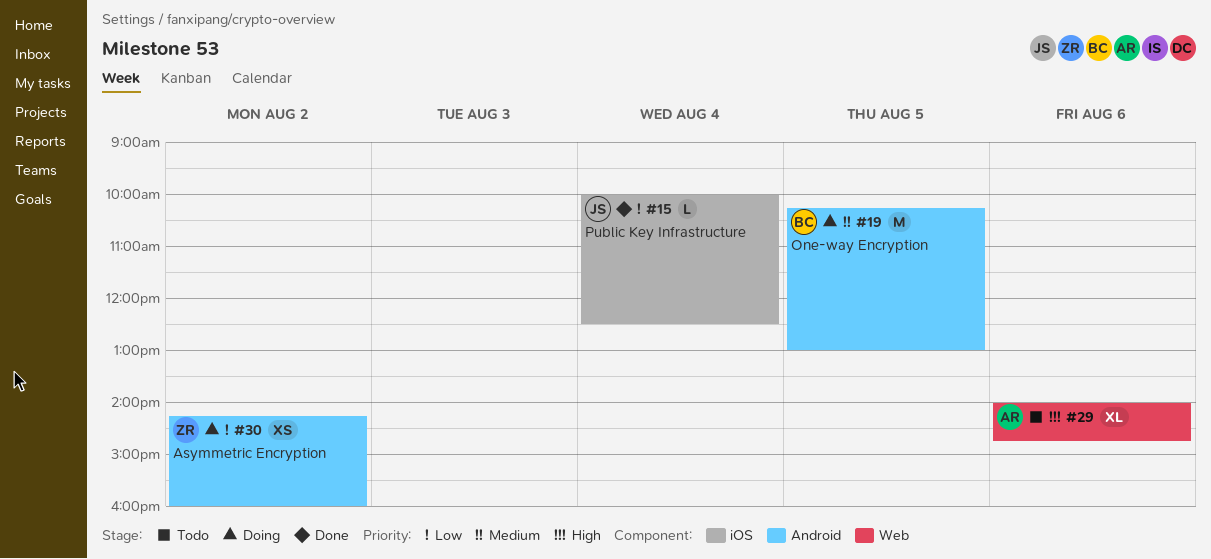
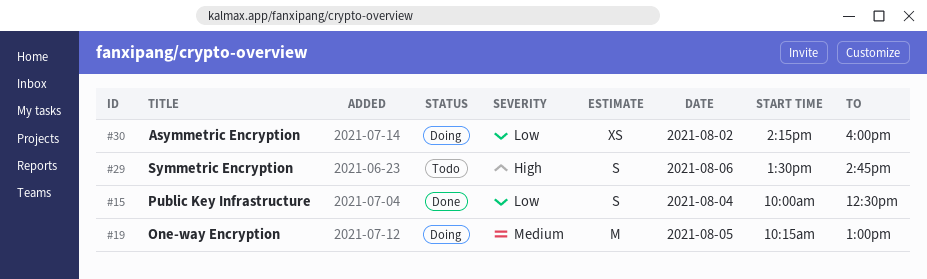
#15, estimate: L -> S
#29, estimate: XL -> S
#29, begins: 14:00 -> 13:30

